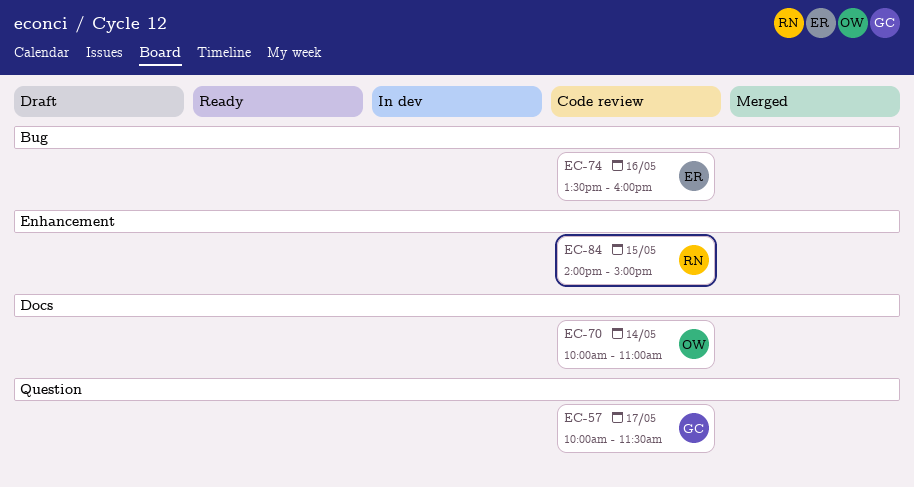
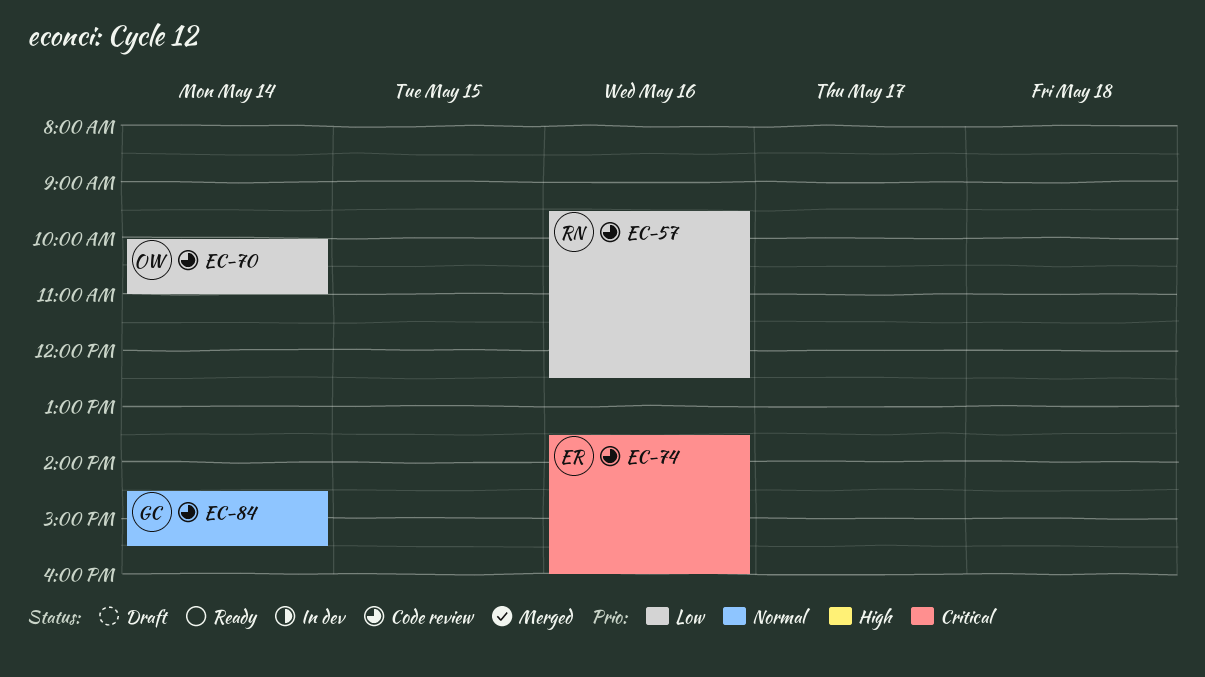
EC-57, owner: GC -> RN
EC-57, day: May 17 -> May 16
EC-57, begins: 10:00 -> 09:30
EC-57, ends: 11:30 -> 12:30
EC-84, owner: RN -> GC
EC-84, day: May 15 -> May 14
EC-84, begins: 14:00 -> 14:30
EC-84, ends: 15:00 -> 15:30

